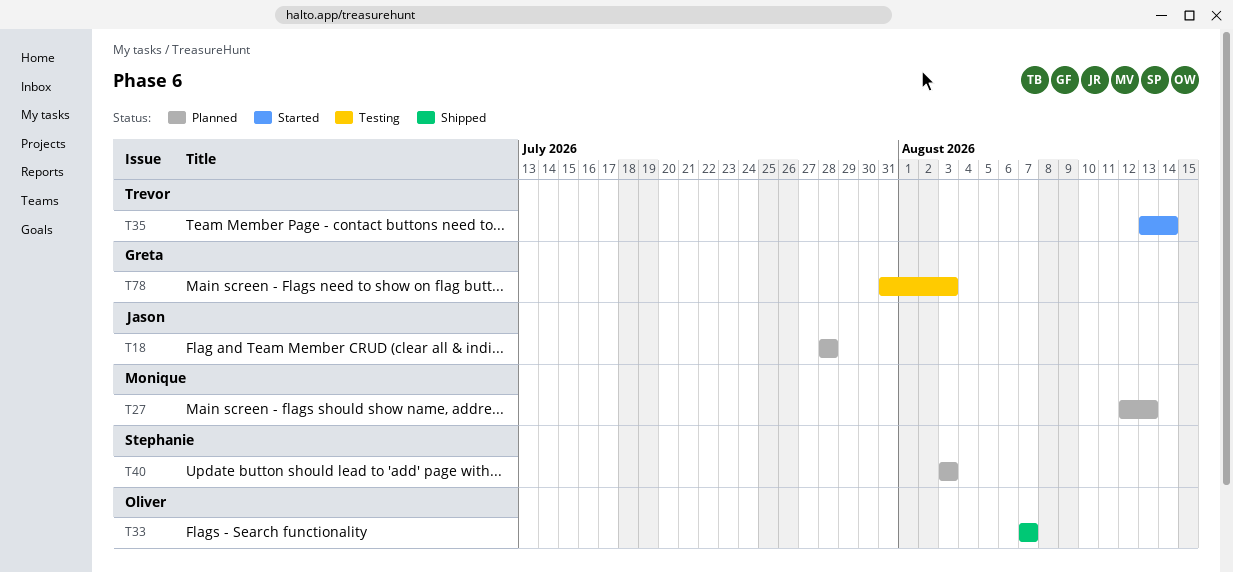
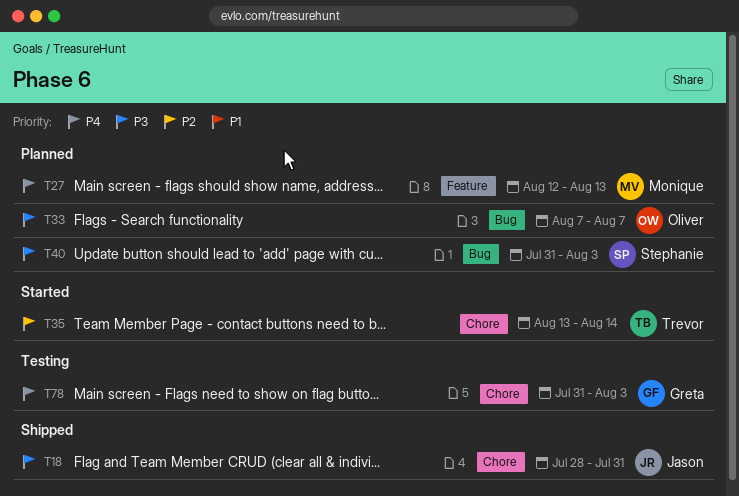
T18, status: Planned -> Shipped
T18, due: Jul 28 -> Jul 31
T33, status: Shipped -> Planned
T40, start: Aug 3 -> Jul 31

